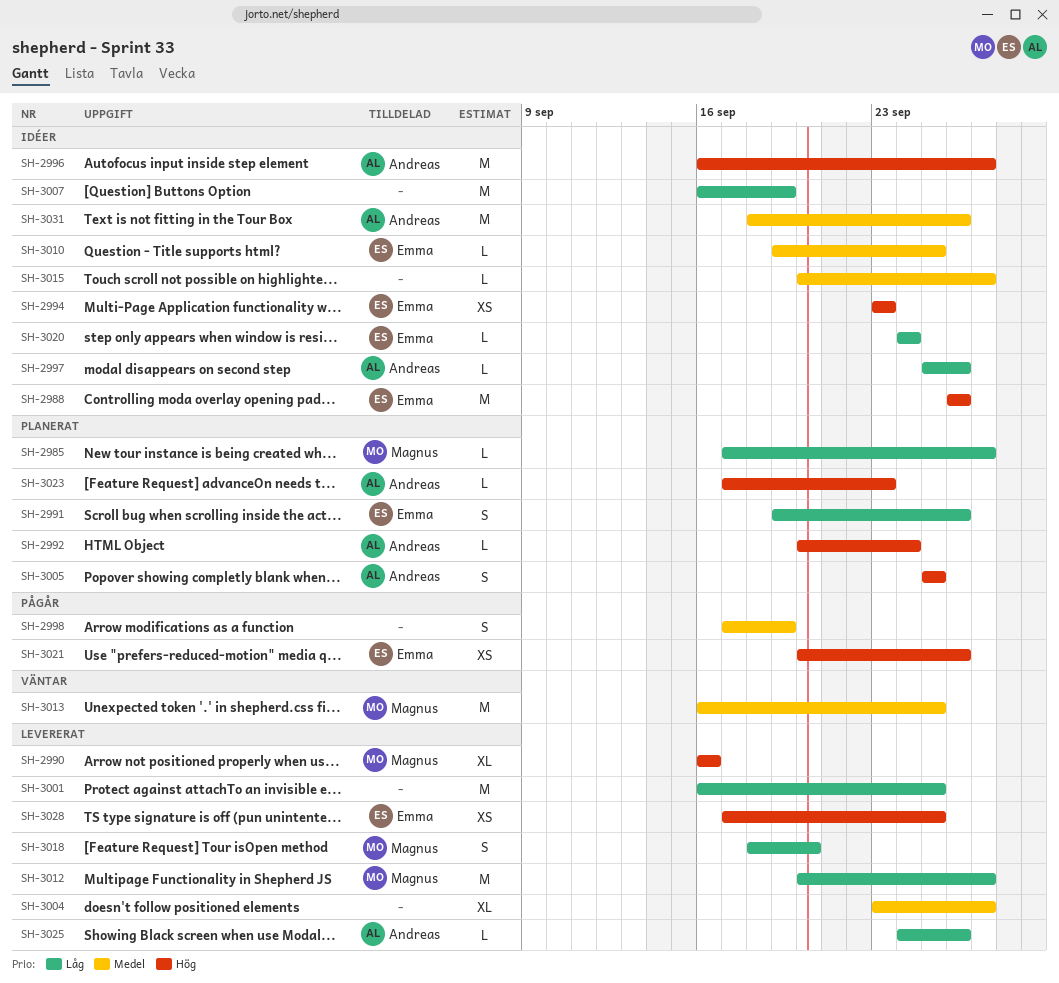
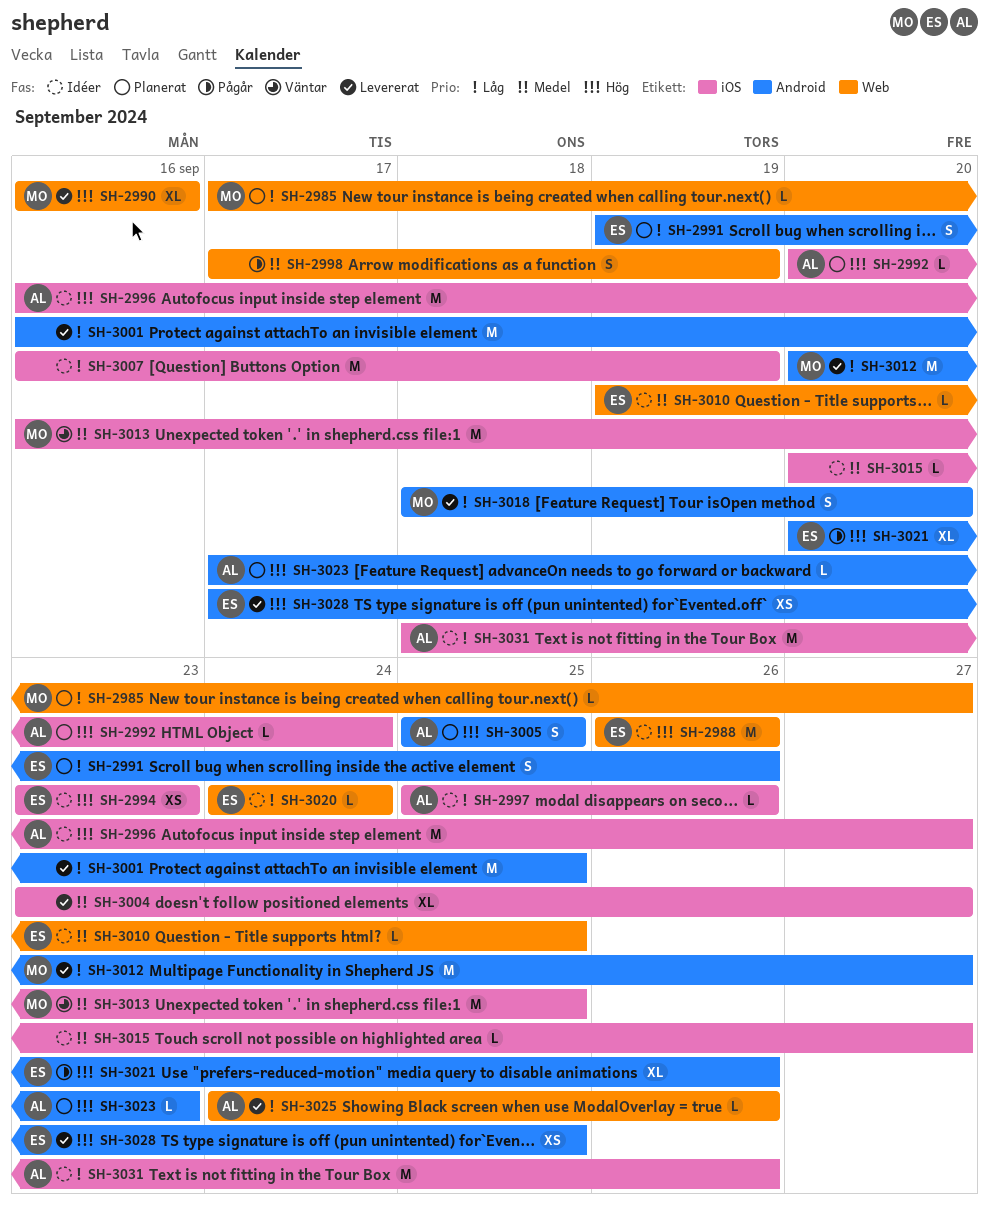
SH-3021, estimate: XS -> XL
SH-3031, priority: Medel -> Låg

